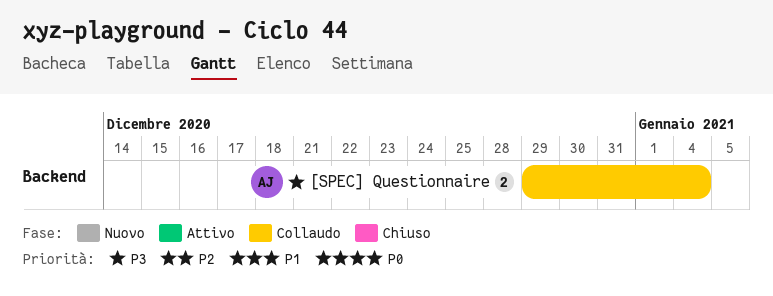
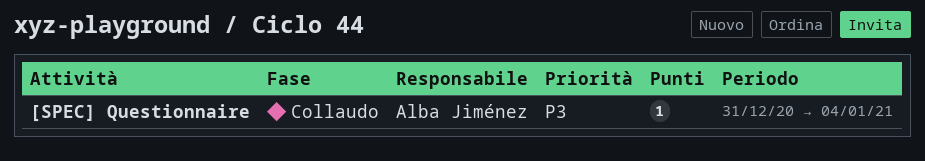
[SPEC] Questionnaire, estimate: 2 -> 1
[SPEC] Questionnaire, start: Dec 29 -> Dec 31

